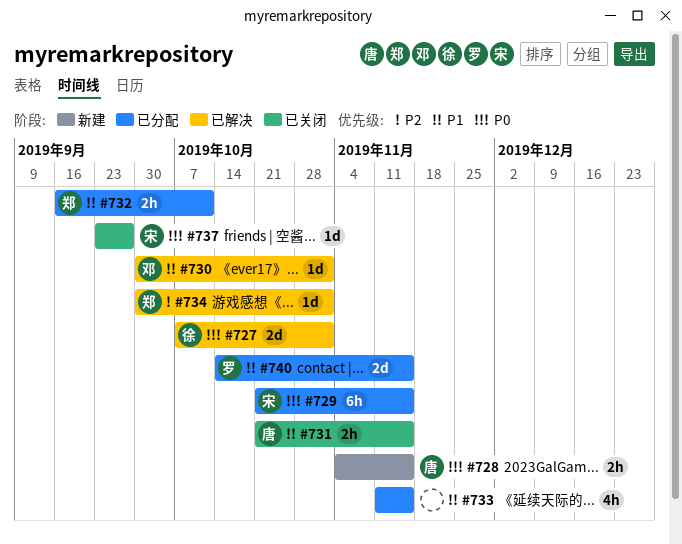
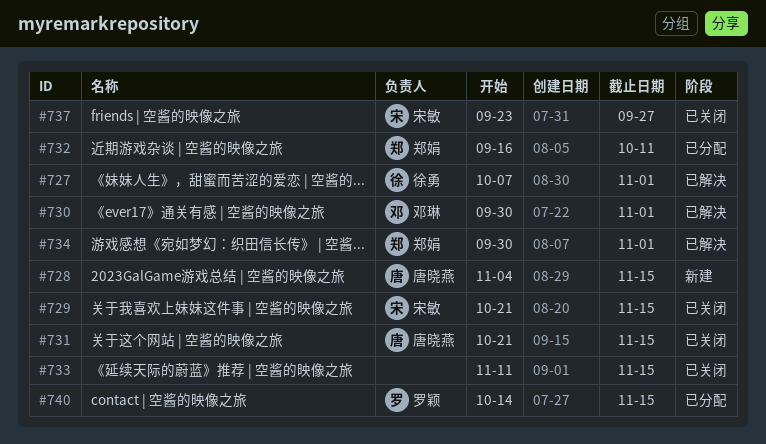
#729, status: 已分配 -> 已关闭
#733, status: 已分配 -> 已关闭

